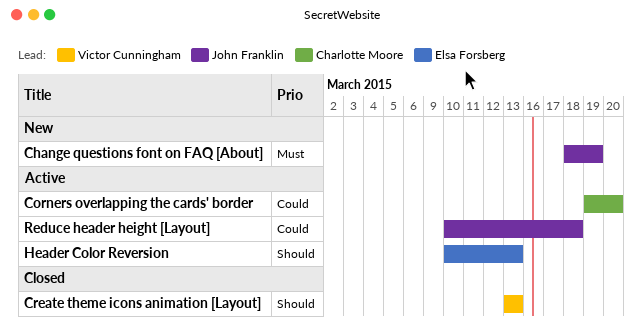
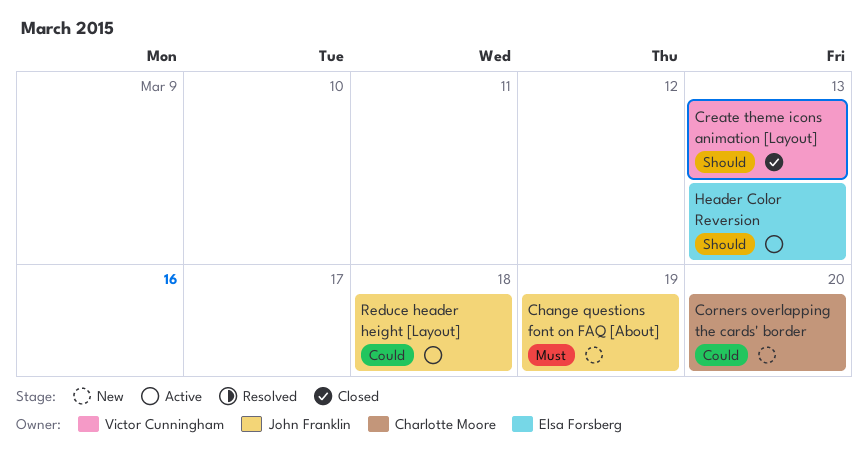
Corners overlapping the cards' border, status: Active -> New

